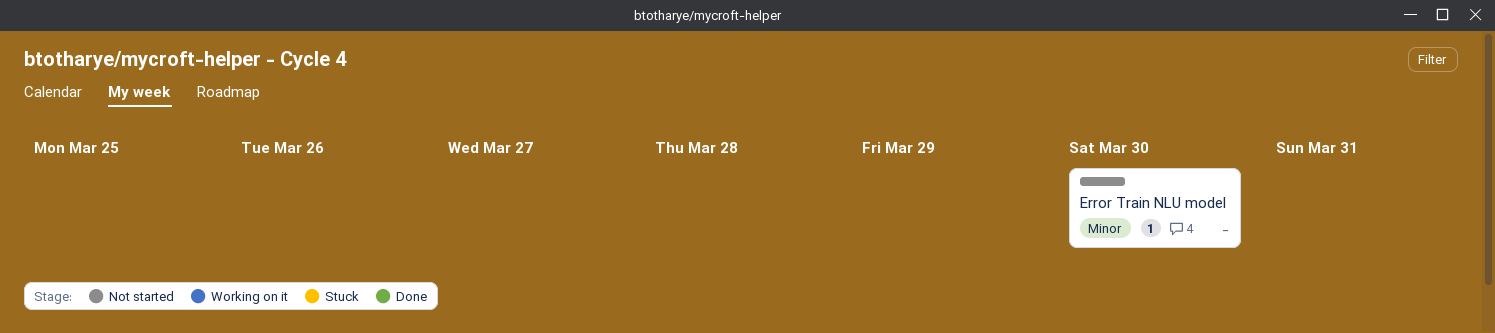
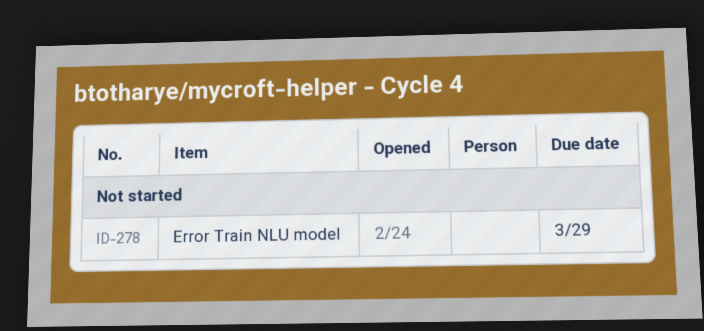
Error Train NLU model, due: Mar 30 -> Mar 29

